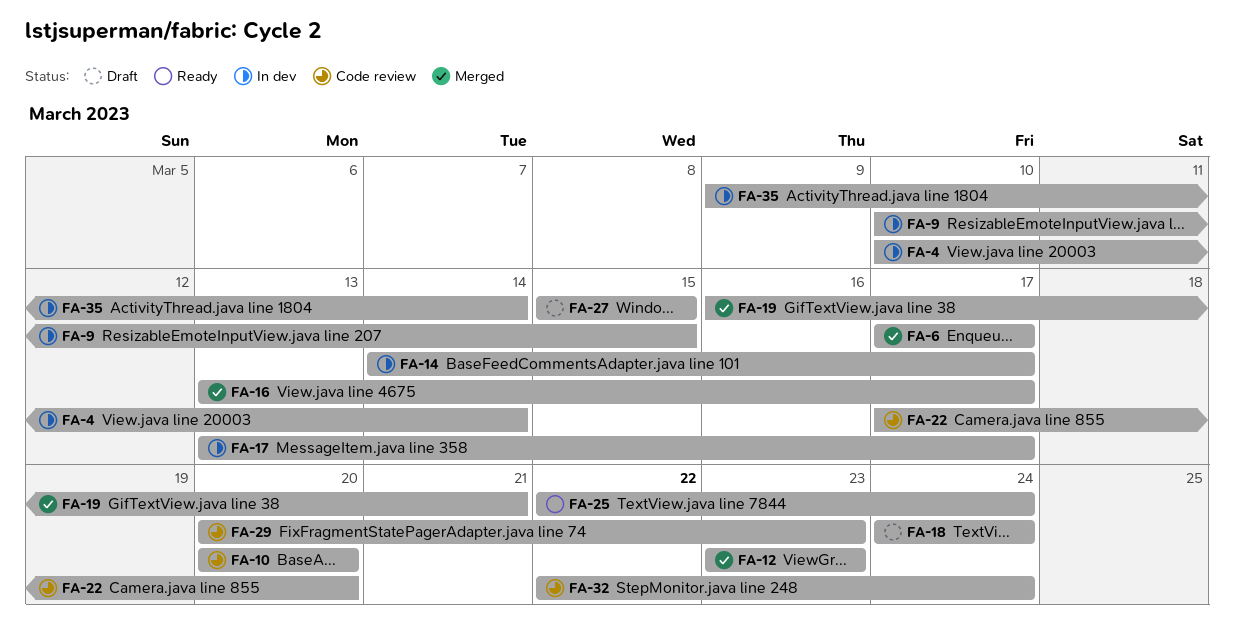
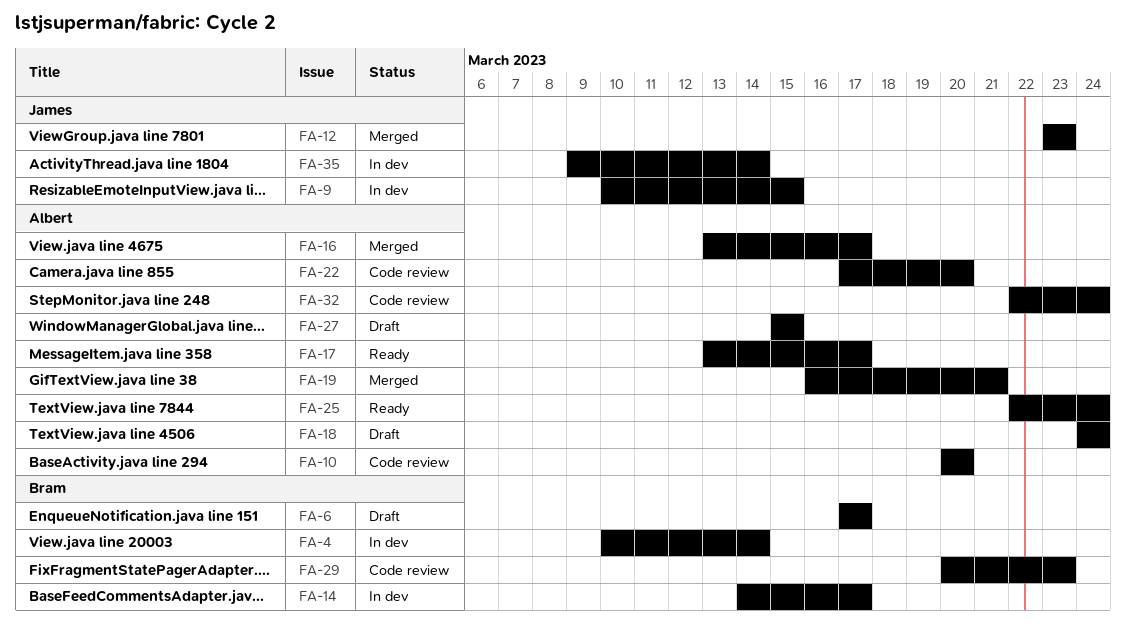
FA-6, status: Merged -> Draft
FA-17, status: In dev -> Ready

